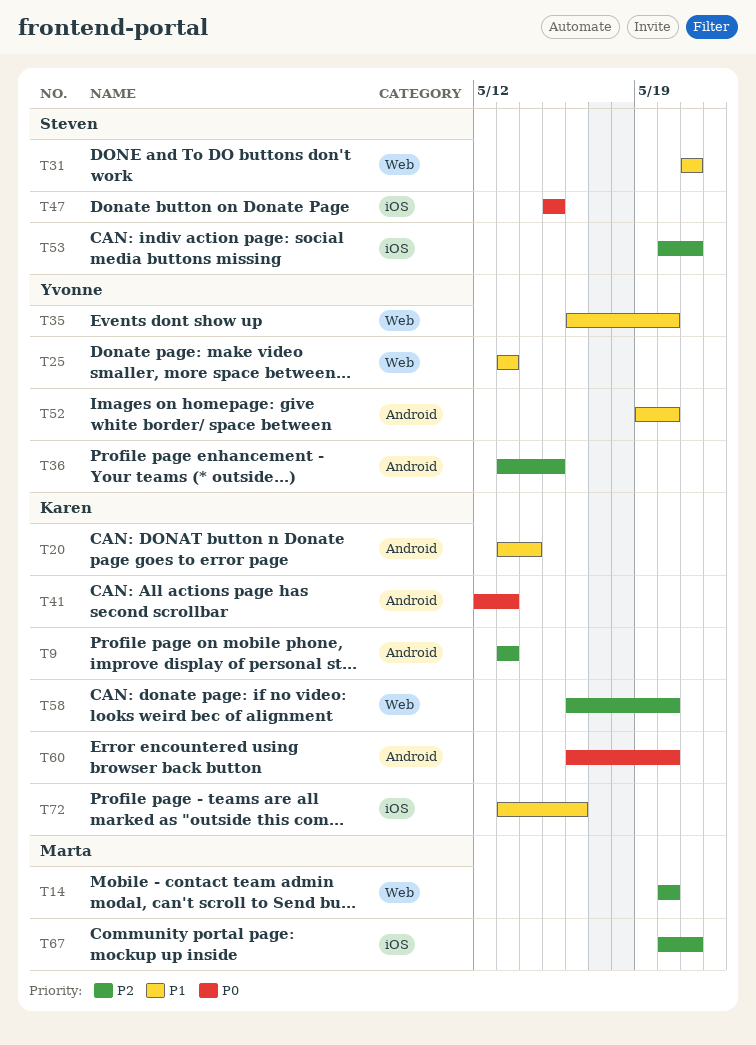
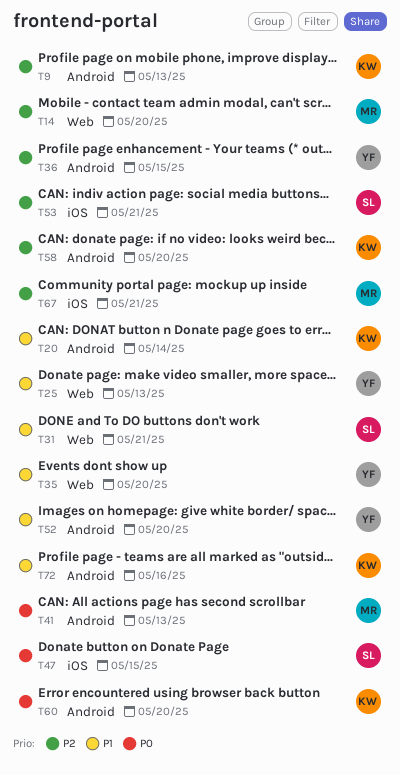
T41, owner: Karen -> Marta
T58, label: Web -> Android
T72, label: iOS -> Android

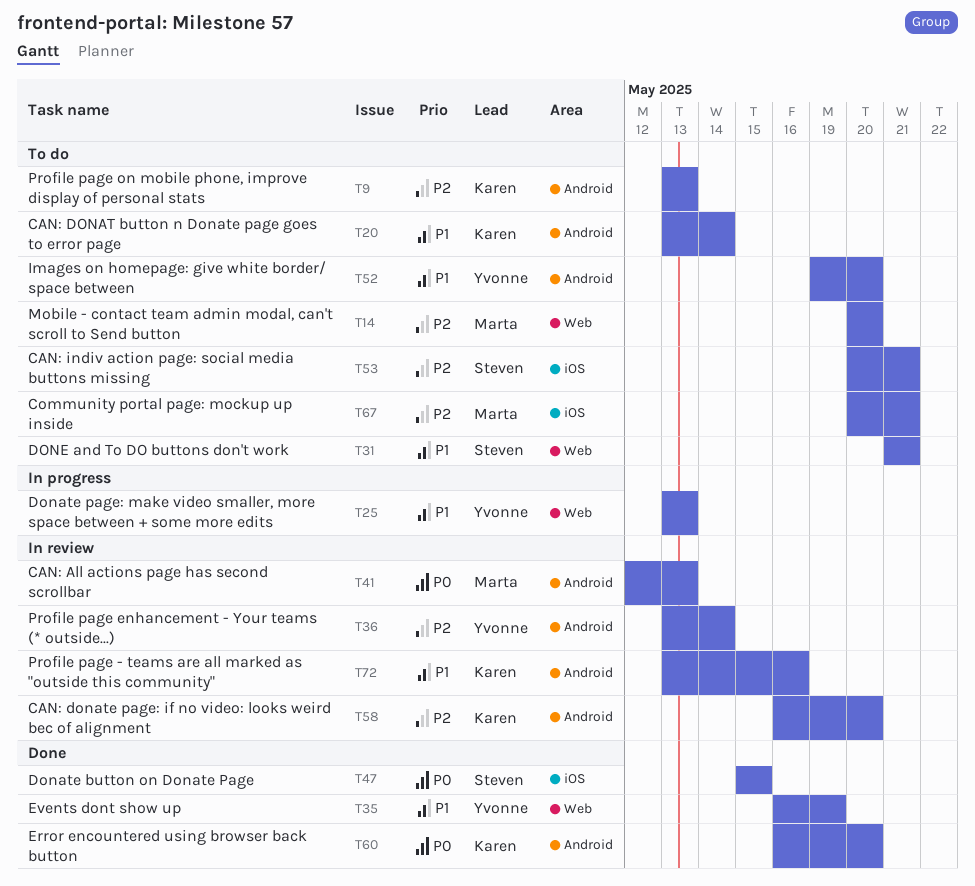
T35, due: May 20 -> May 19
T36, due: May 15 -> May 14

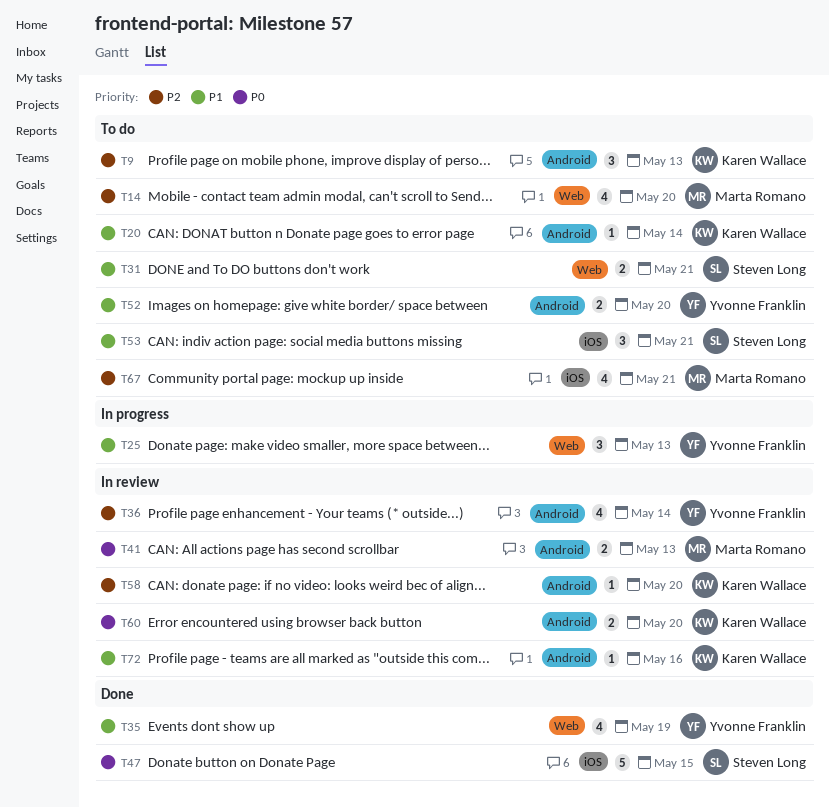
T53, priority: P2 -> P1
T60, status: Done -> In review

